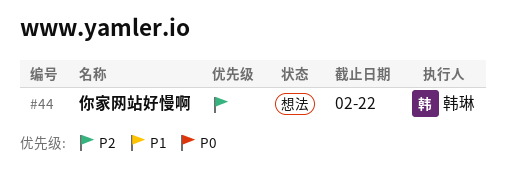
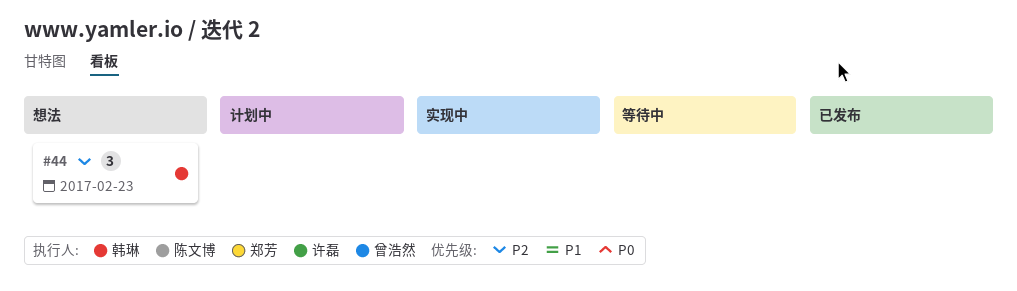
#44, due: Feb 22 -> Feb 23

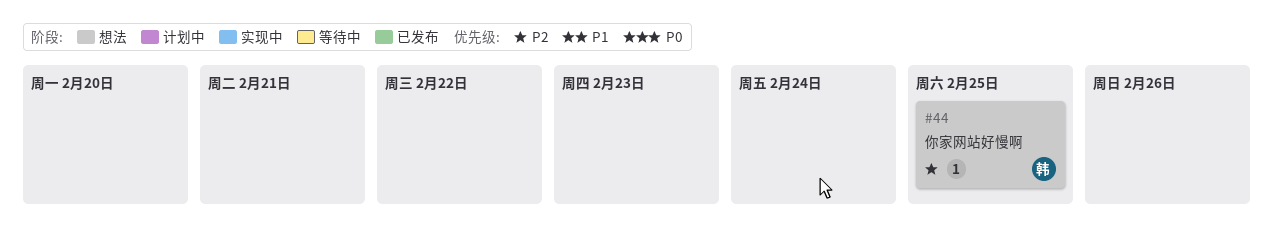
#44, estimate: 3 -> 1
#44, due: Feb 23 -> Feb 25

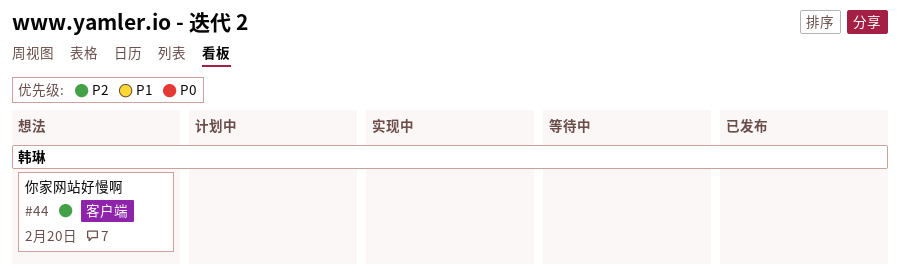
#44, due: Feb 25 -> Feb 20

